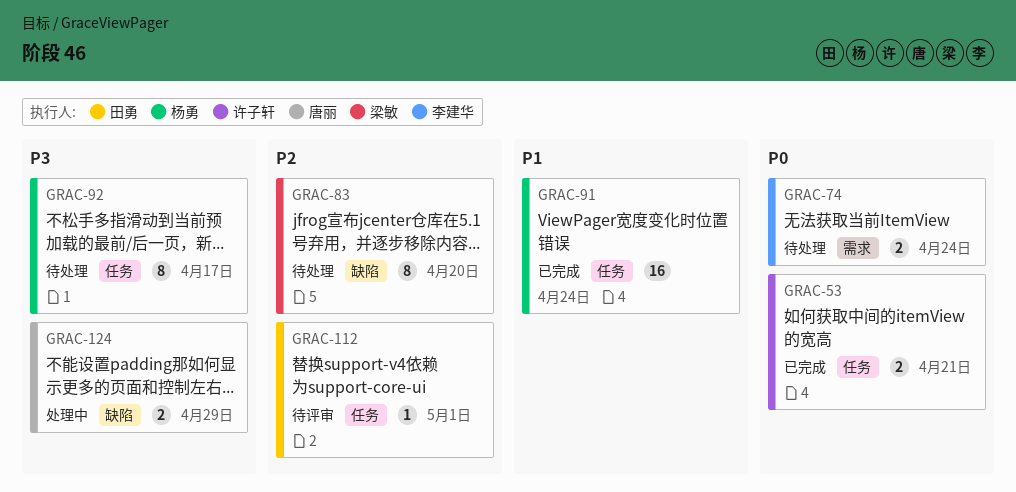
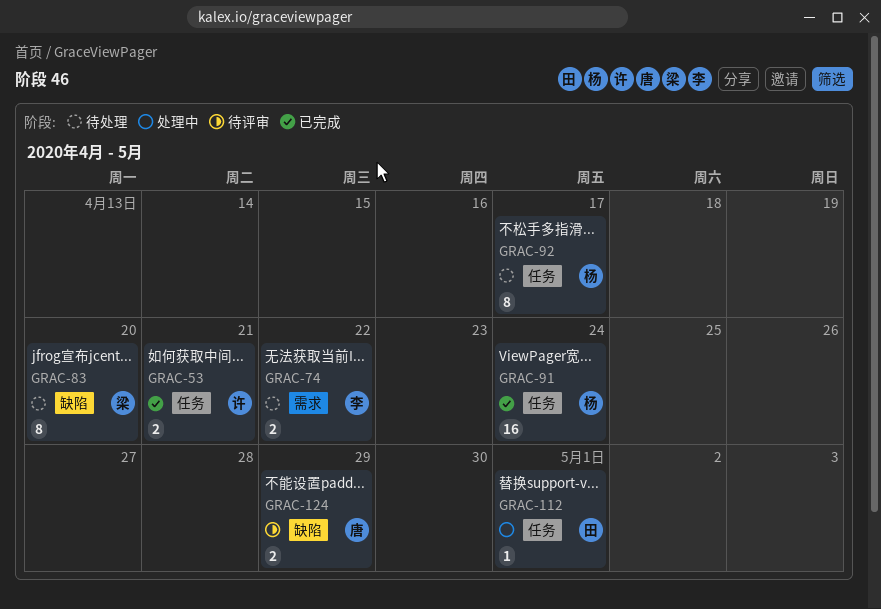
GRAC-74, due: Apr 24 -> Apr 22
GRAC-112, status: 待评审 -> 处理中
GRAC-124, status: 处理中 -> 待评审

